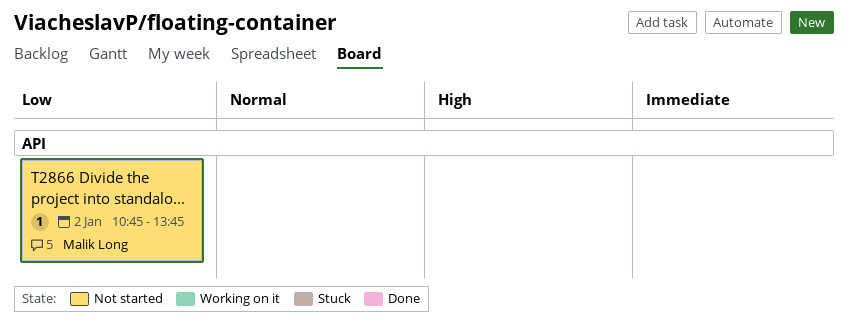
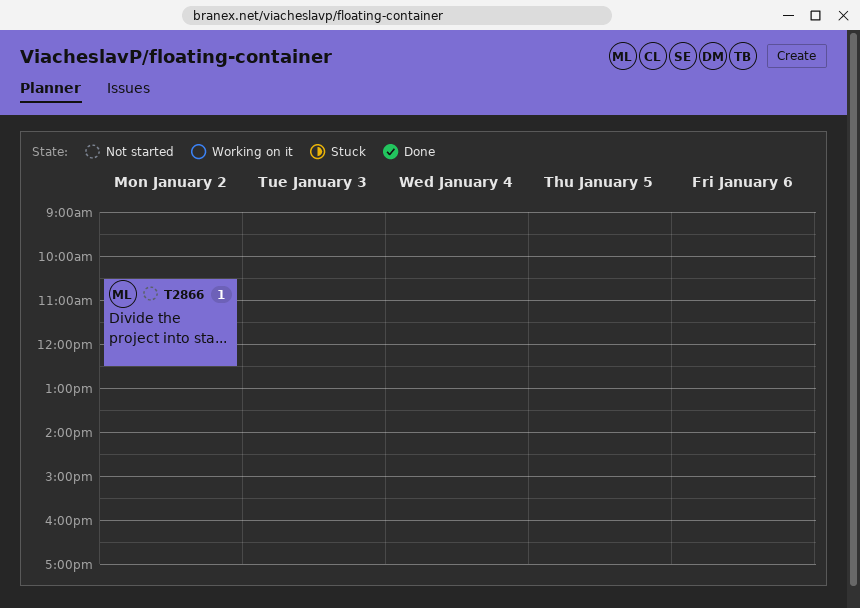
T2866, begins: 10:45 -> 10:30
T2866, ends: 13:45 -> 12:30

